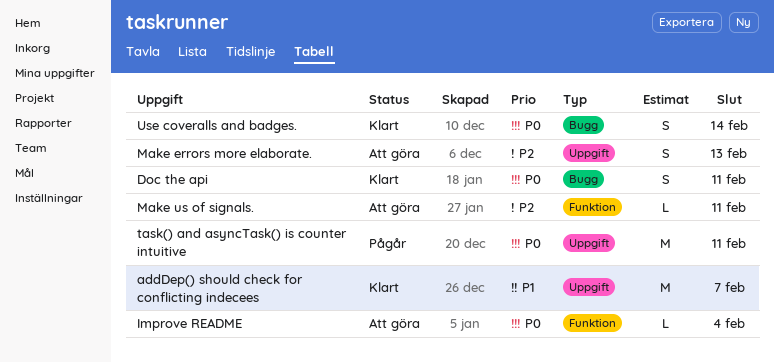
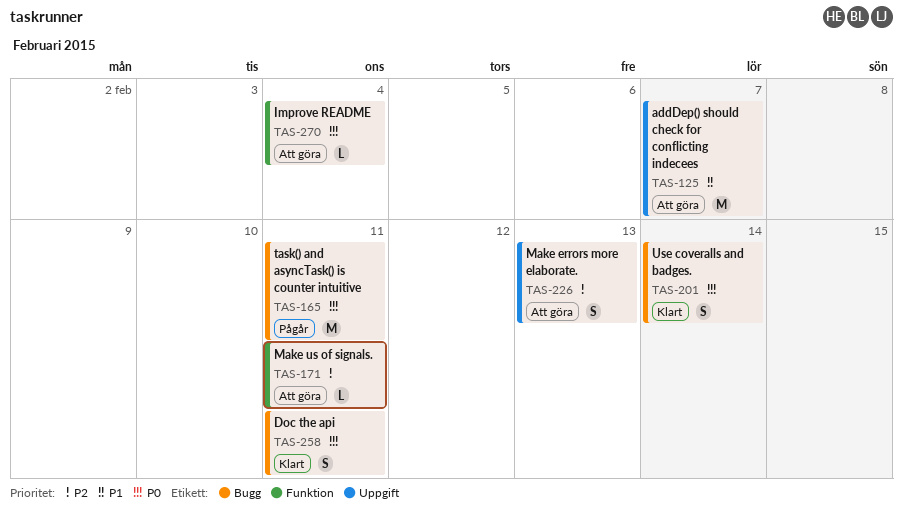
addDep() should check for conflicting indecees, status: Klart -> Att göra
task() and asyncTask() is counter intuitive, label: Uppgift -> Bugg

